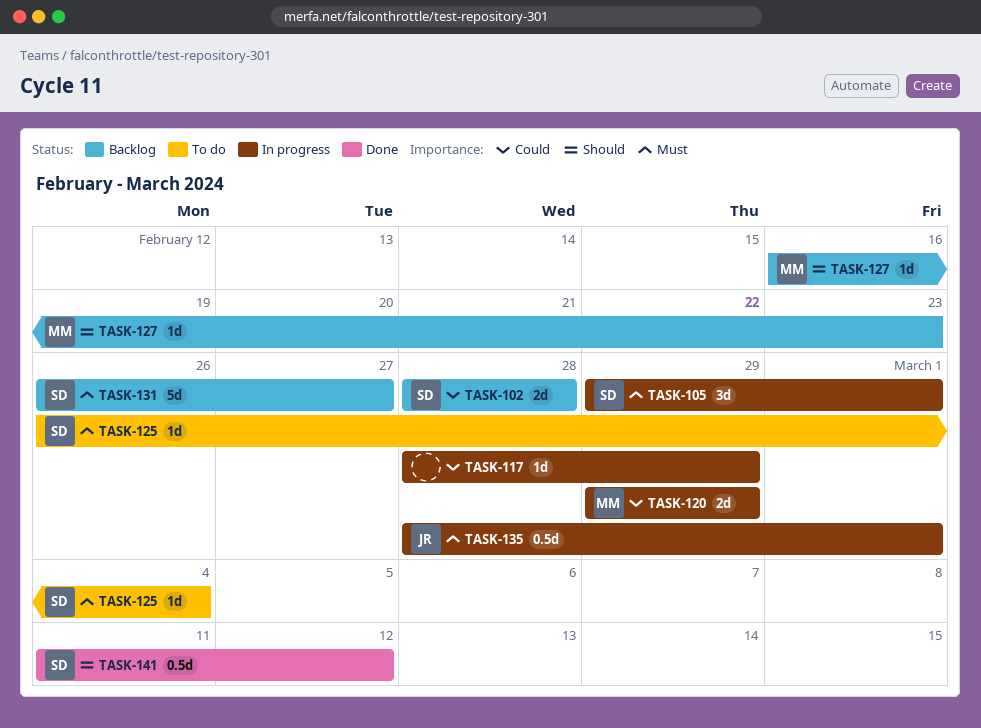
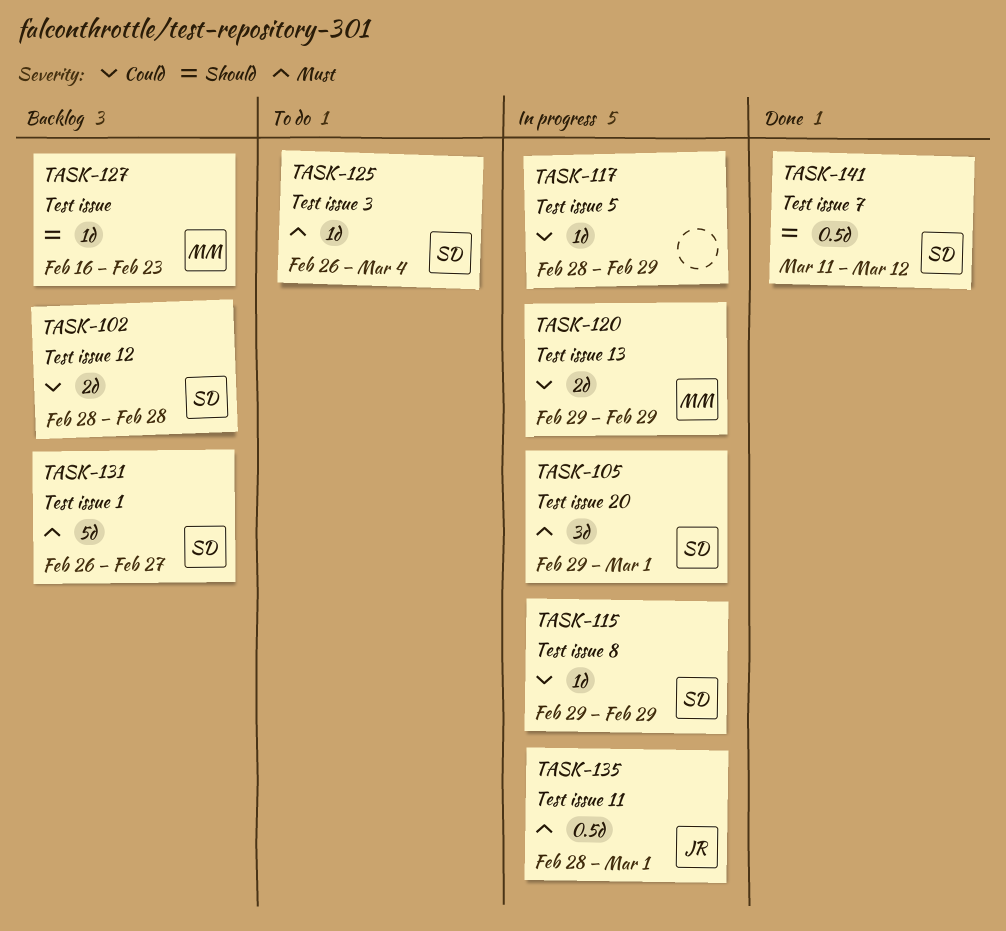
TASK-115: none -> present

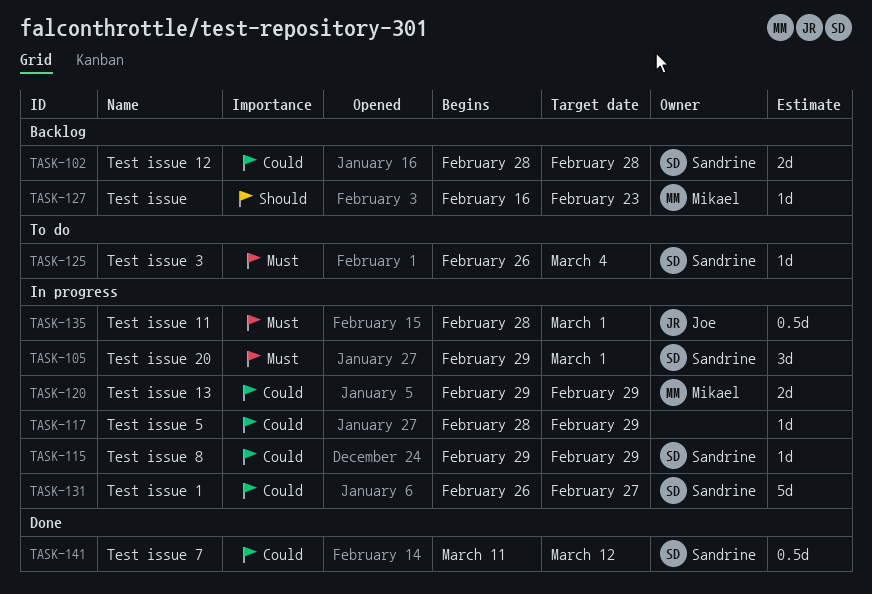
TASK-131, status: Backlog -> In progress
TASK-131, priority: Must -> Could
TASK-141, priority: Should -> Could

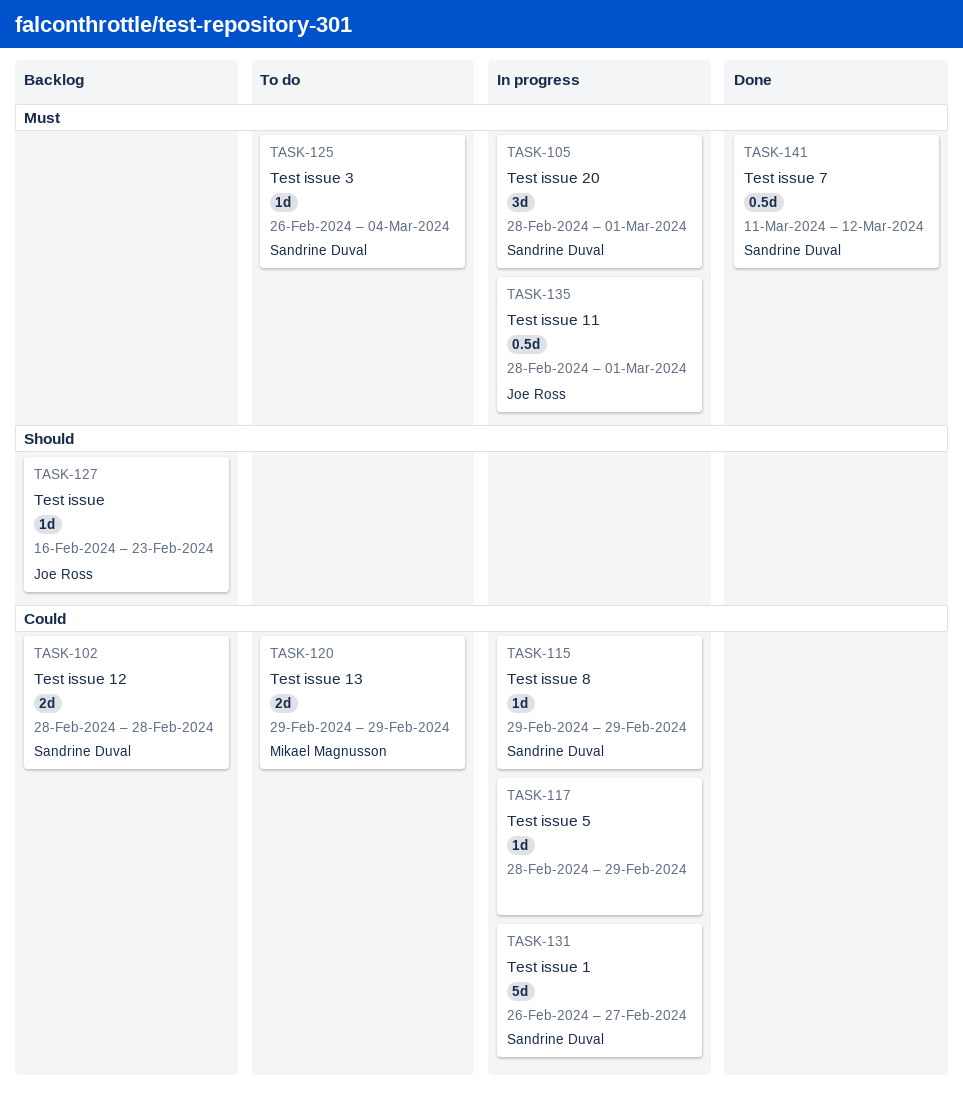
TASK-105, start: Feb 29 -> Feb 28
TASK-120, status: In progress -> To do
TASK-127, owner: Mikael Magnusson -> Joe Ross
TASK-141, priority: Could -> Must

